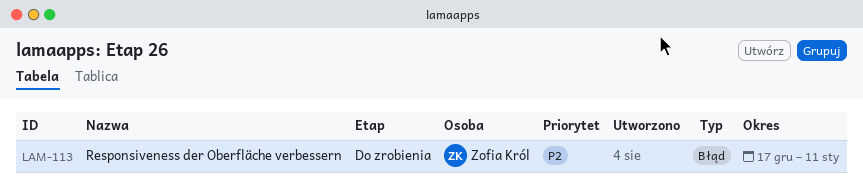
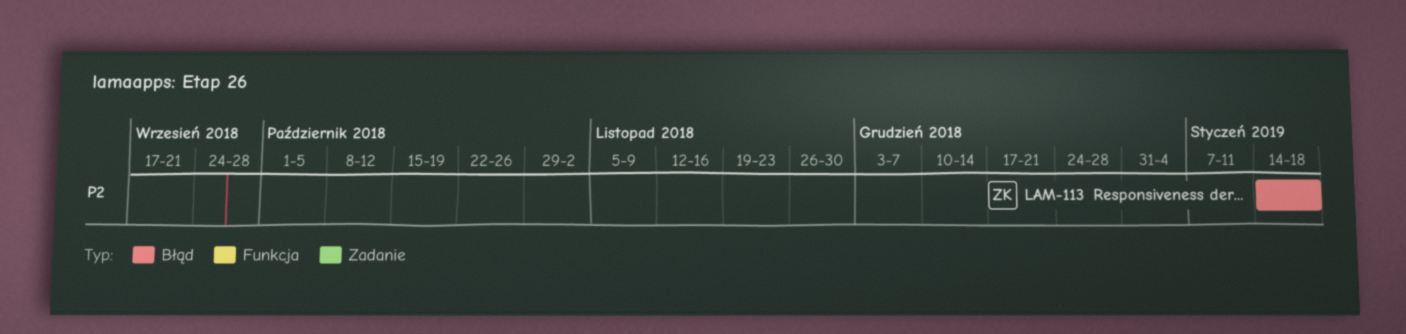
LAM-113, start: Dec 17 -> Jan 14
LAM-113, due: Jan 11 -> Jan 18

